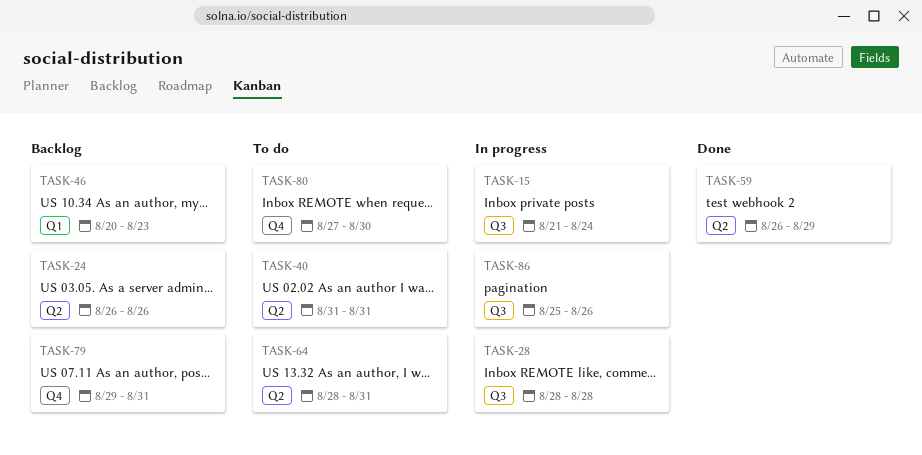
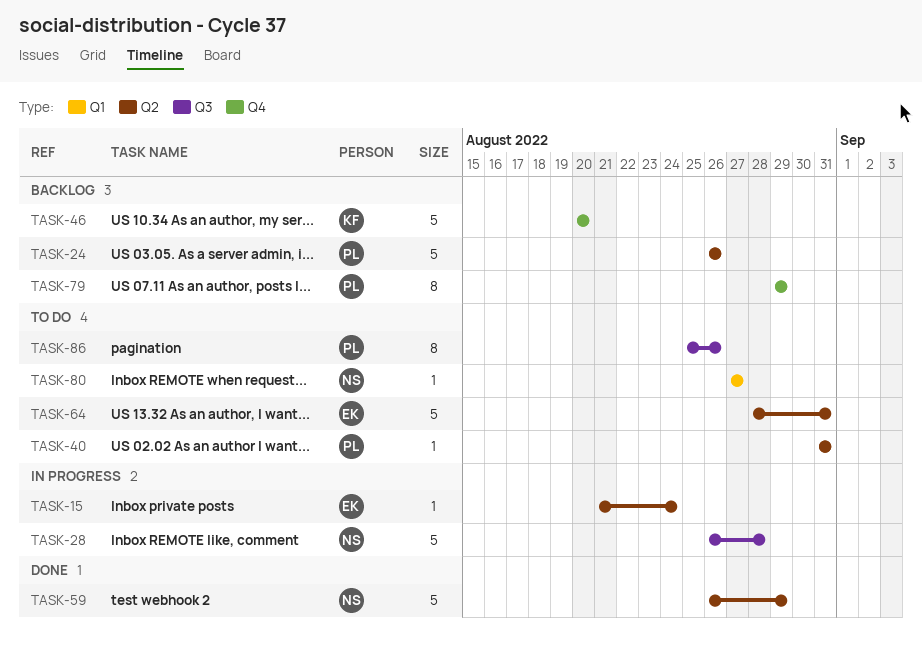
TASK-15, label: Q3 -> Q2
TASK-28, start: Aug 28 -> Aug 26
TASK-46, label: Q1 -> Q4
TASK-46, due: Aug 23 -> Aug 20
TASK-79, due: Aug 31 -> Aug 29
TASK-80, label: Q4 -> Q1
TASK-80, due: Aug 30 -> Aug 27
TASK-86, status: In progress -> To do

